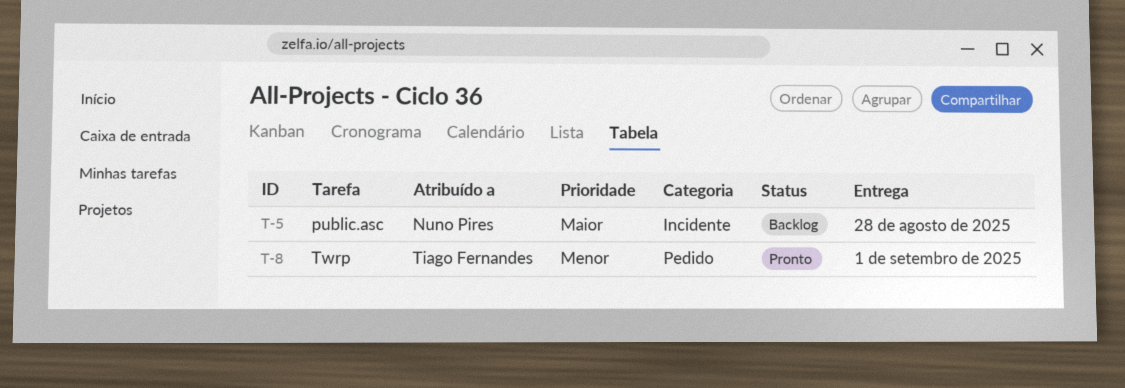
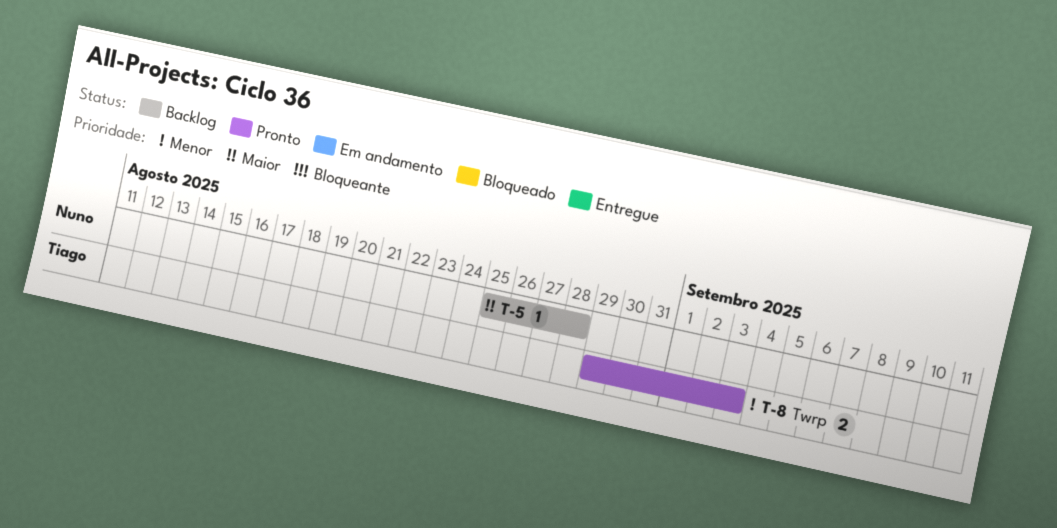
T-8, due: Sep 1 -> Sep 3

